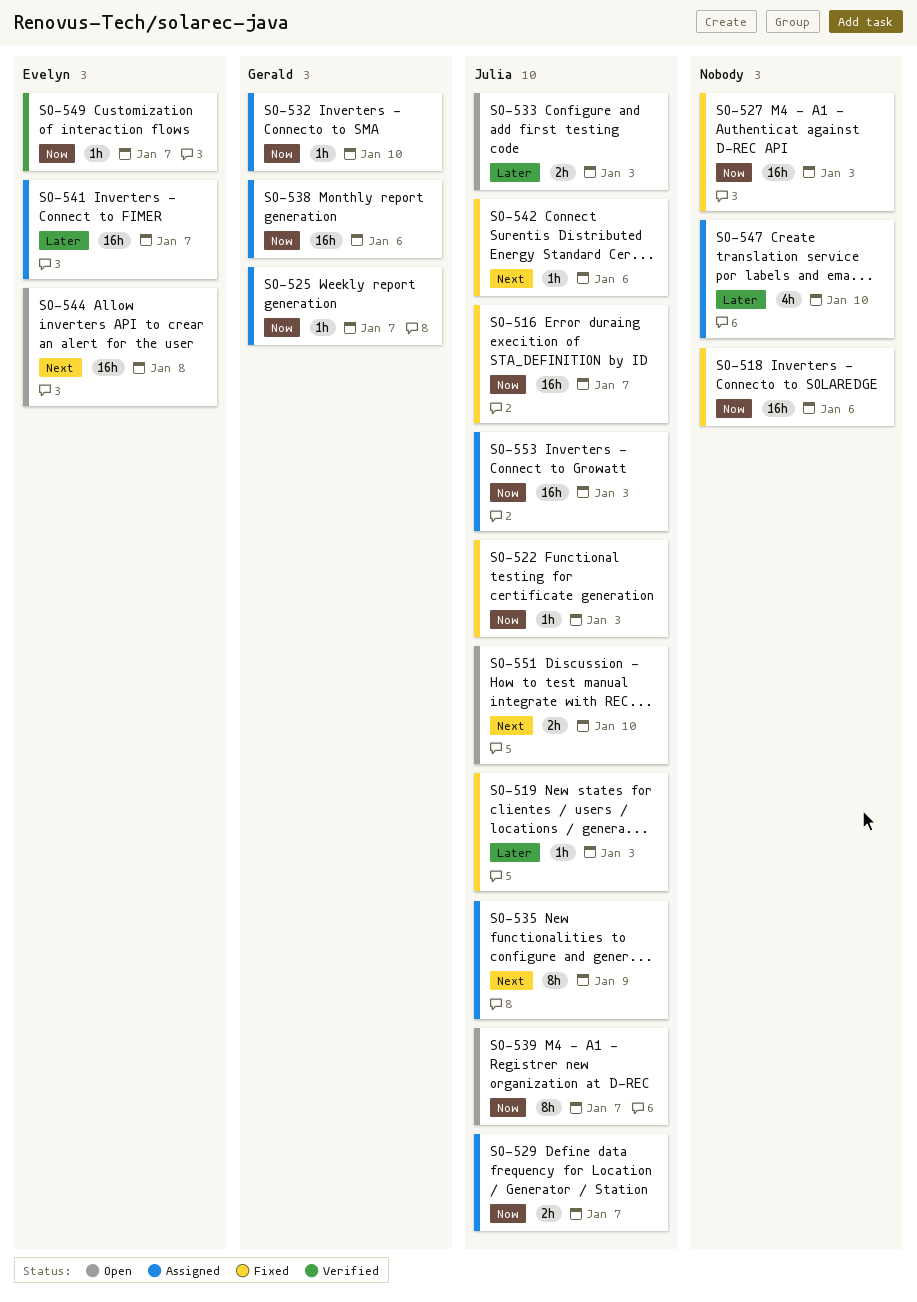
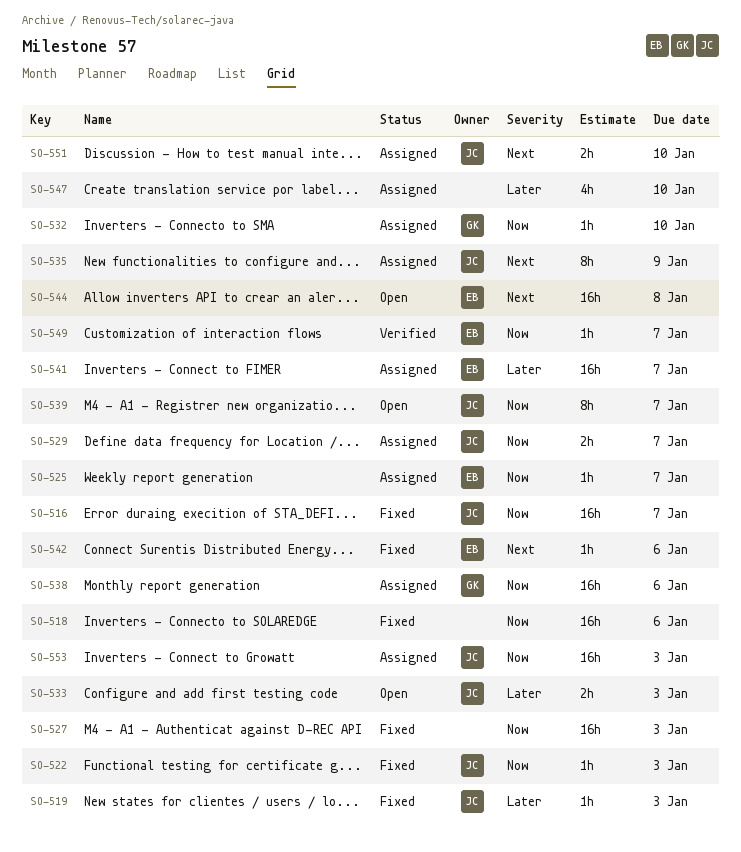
SO-525, owner: Gerald -> Evelyn
SO-542, owner: Julia -> Evelyn
SO-551, status: Open -> Assigned

